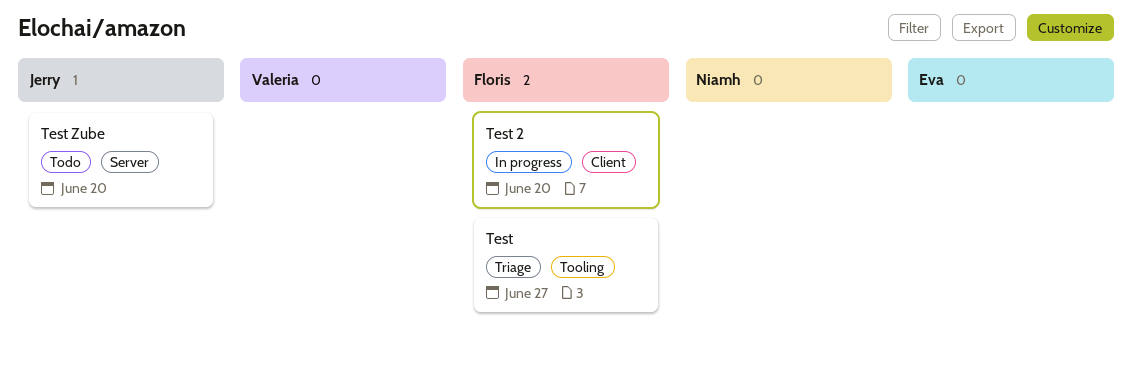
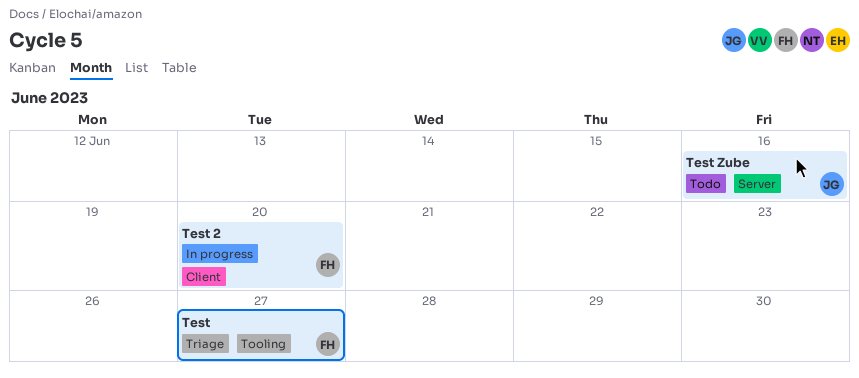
Test Zube, due: Jun 20 -> Jun 16

